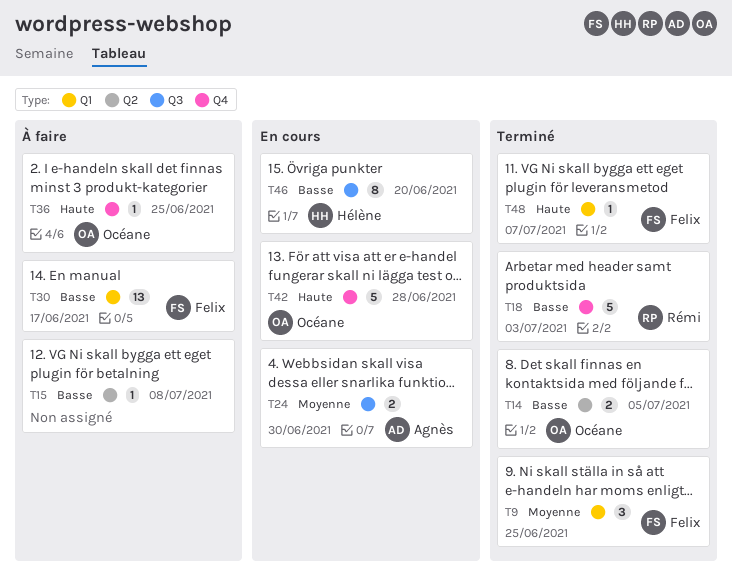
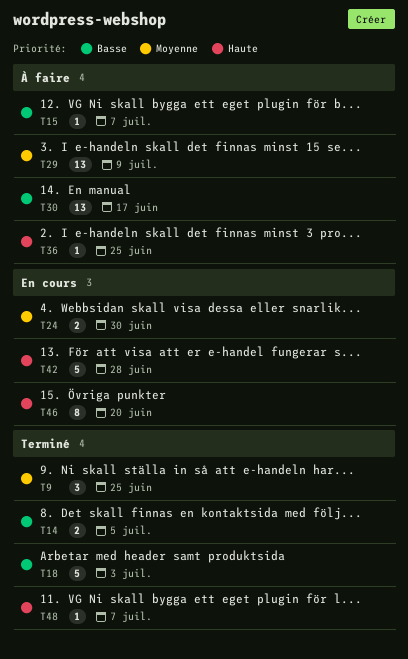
T15, due: Jul 8 -> Jul 7
T29: none -> present
T46, priority: Basse -> Haute

